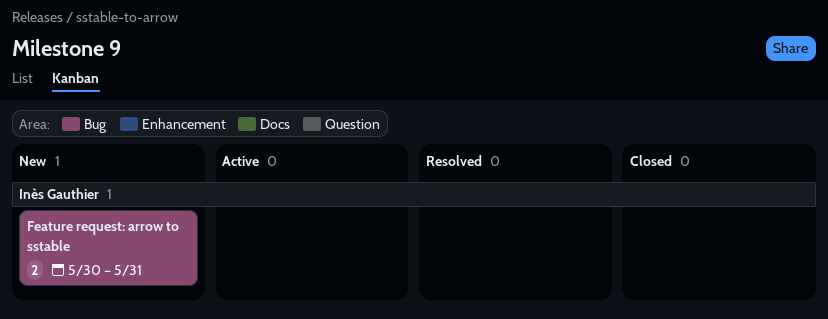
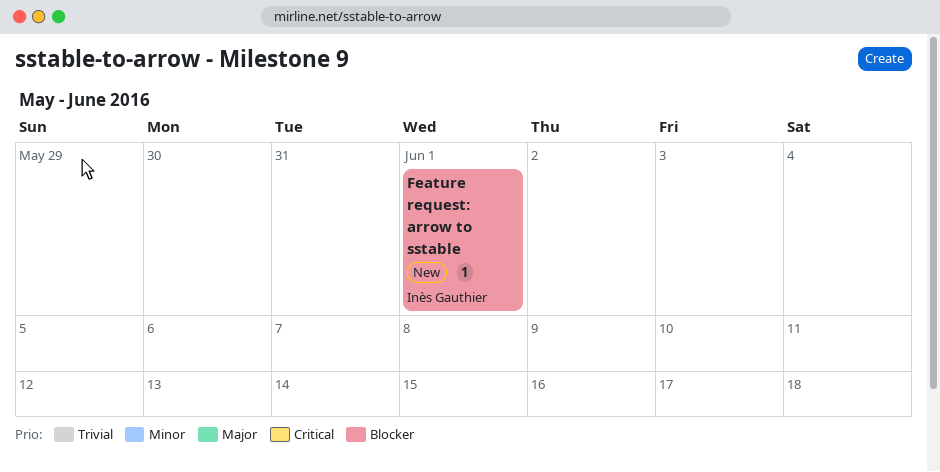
Feature request: arrow to sstable, estimate: 2 -> 1
Feature request: arrow to sstable, due: May 31 -> Jun 1

